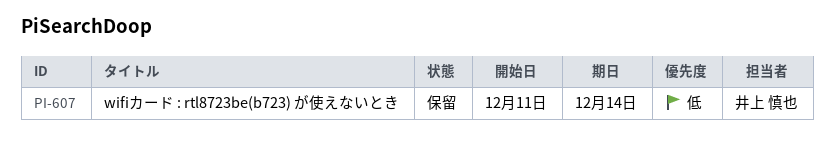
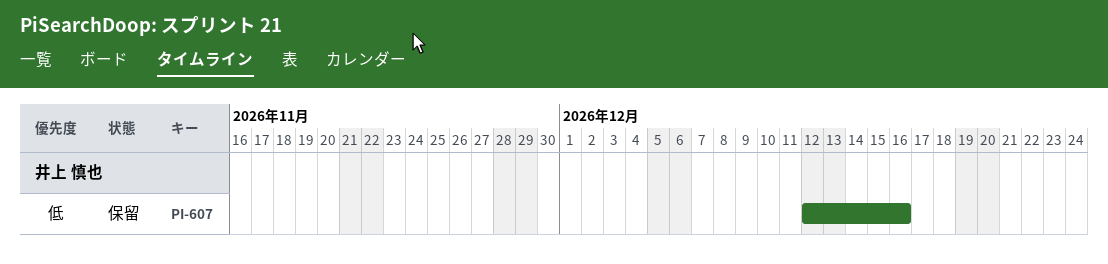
PI-607, start: Dec 11 -> Dec 12
PI-607, due: Dec 14 -> Dec 16

